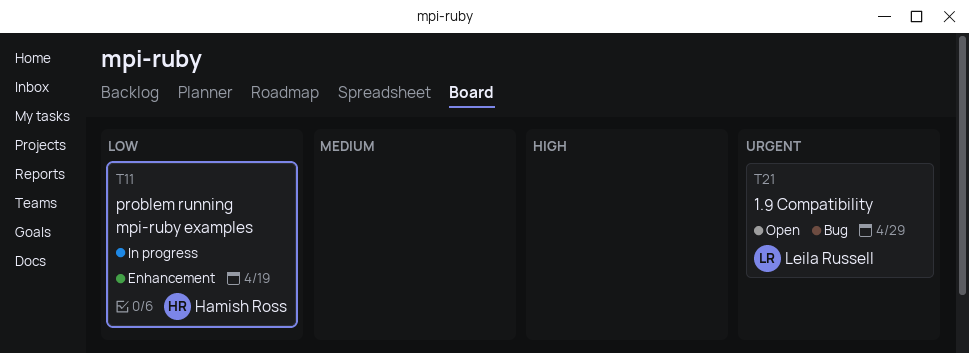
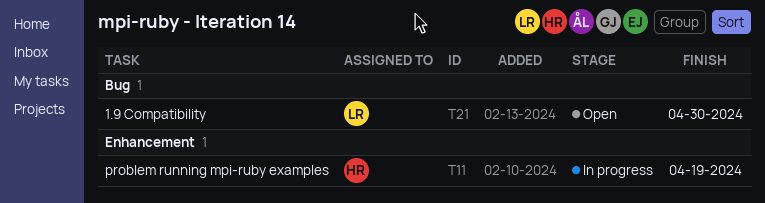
T21, due: Apr 29 -> Apr 30

